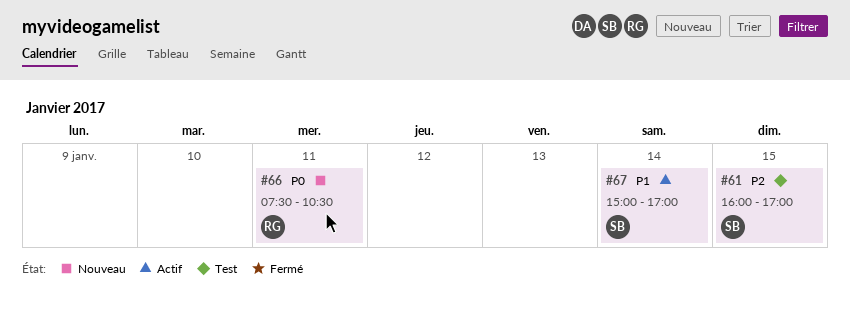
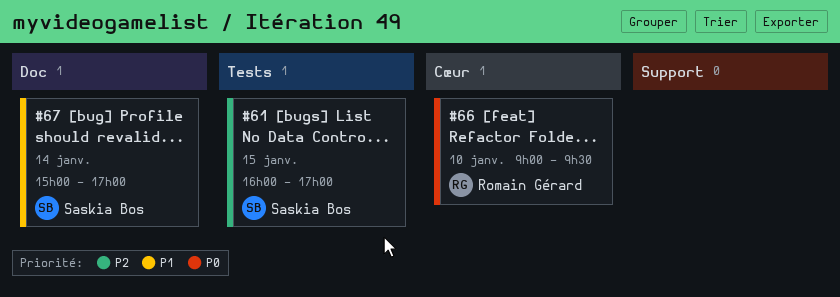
#66, day: Jan 11 -> Jan 10
#66, begins: 07:30 -> 09:00
#66, ends: 10:30 -> 09:30

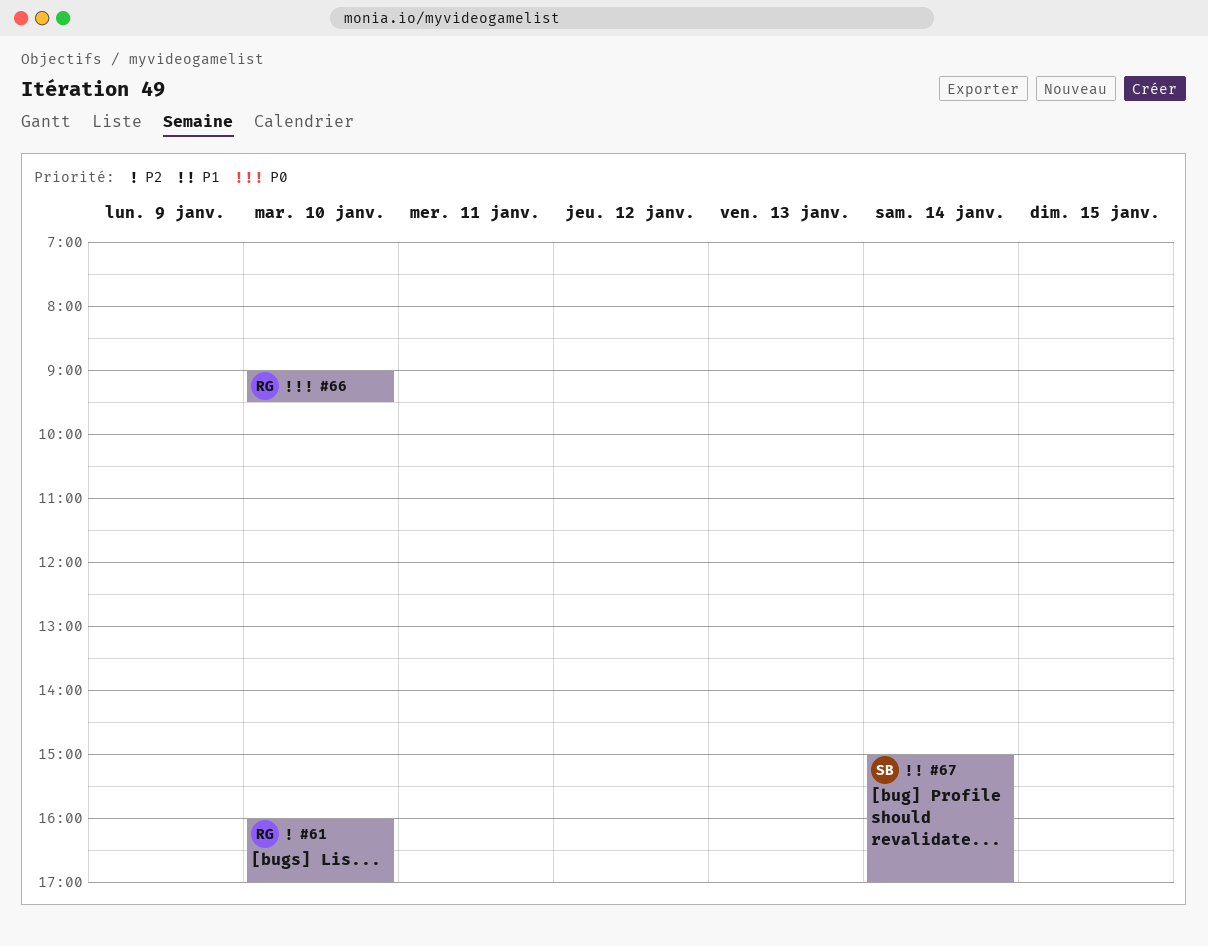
#61, owner: Saskia Bos -> Romain Gérard
#61, day: Jan 15 -> Jan 10

